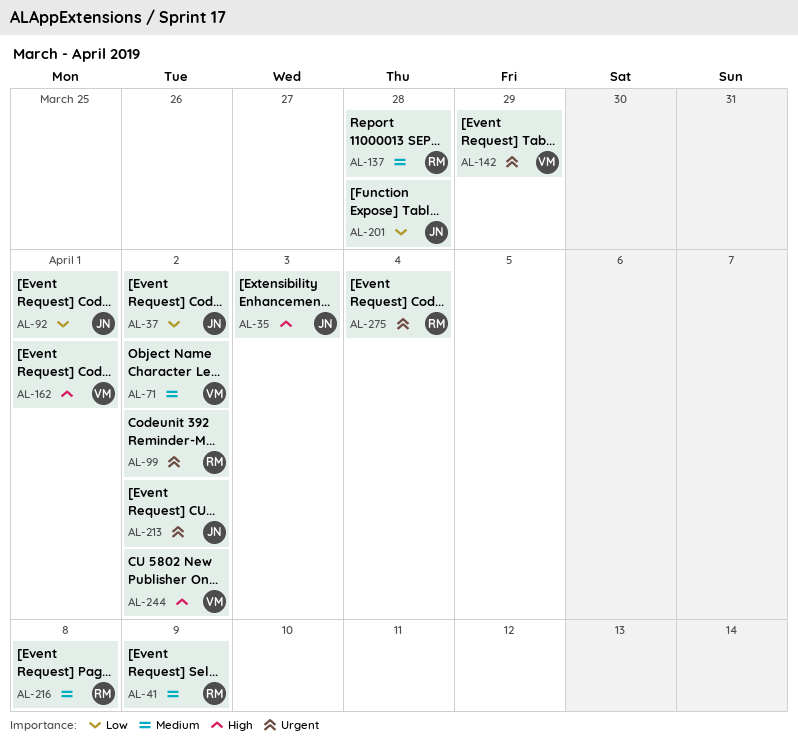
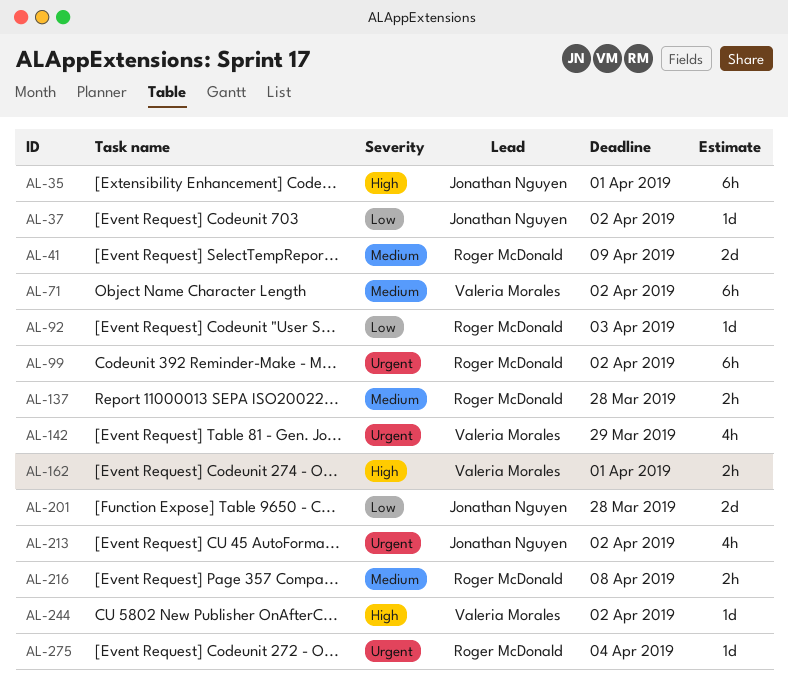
AL-35, due: Apr 3 -> Apr 1
AL-92, owner: Jonathan Nguyen -> Roger McDonald
AL-92, due: Apr 1 -> Apr 3

